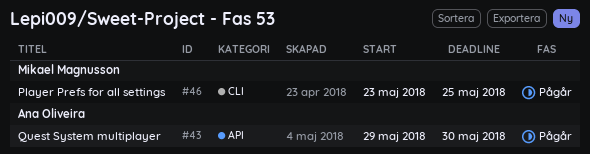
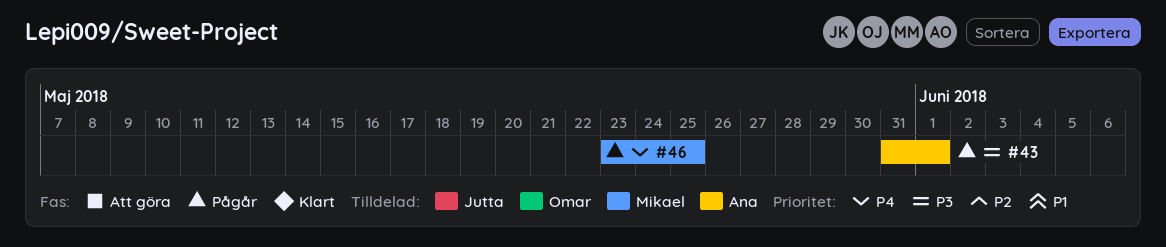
#43, start: May 29 -> May 31
#43, due: May 30 -> Jun 1

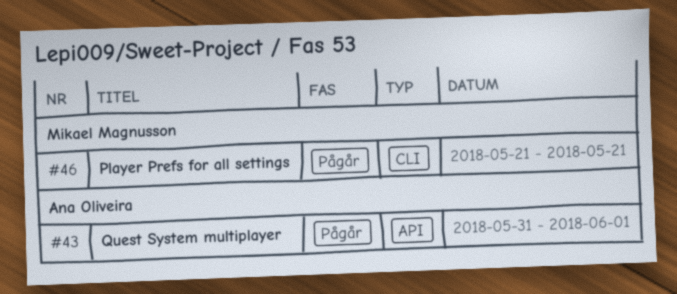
#46, start: May 23 -> May 21
#46, due: May 25 -> May 21

